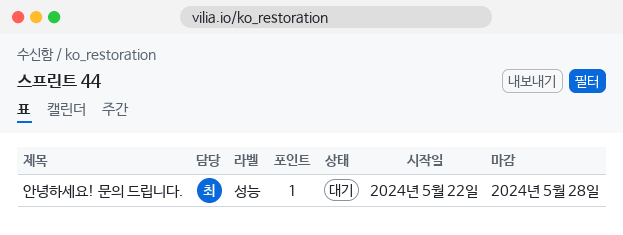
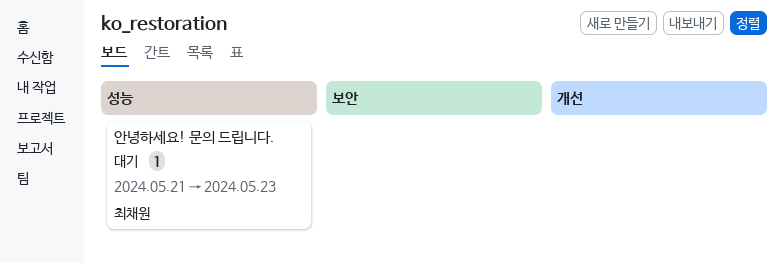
안녕하세요! 문의 드립니다., start: May 22 -> May 21
안녕하세요! 문의 드립니다., due: May 28 -> May 23

